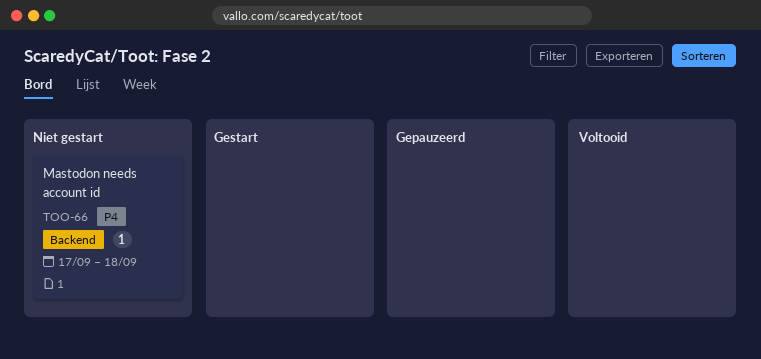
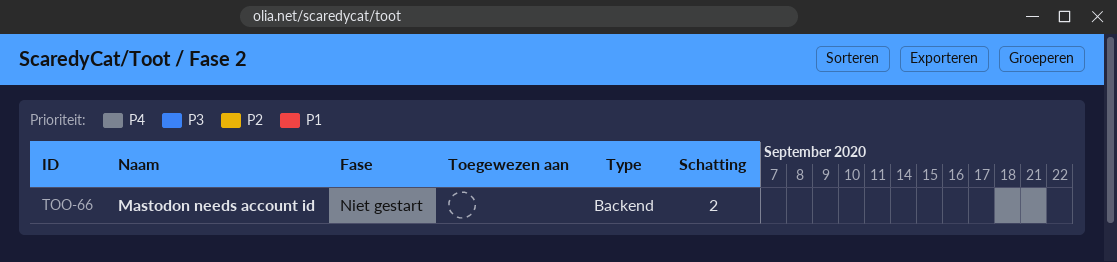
TOO-66, estimate: 1 -> 2
TOO-66, start: Sep 17 -> Sep 18
TOO-66, due: Sep 18 -> Sep 21

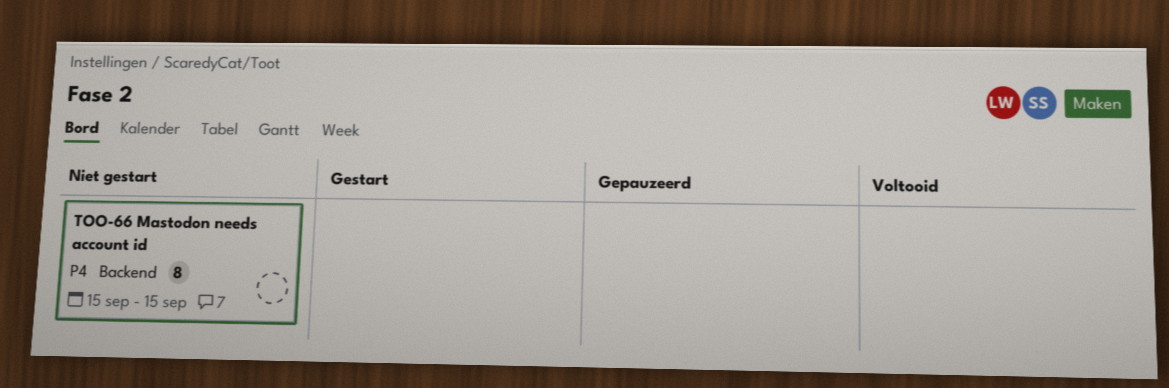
TOO-66, estimate: 2 -> 8
TOO-66, start: Sep 18 -> Sep 15
TOO-66, due: Sep 21 -> Sep 15

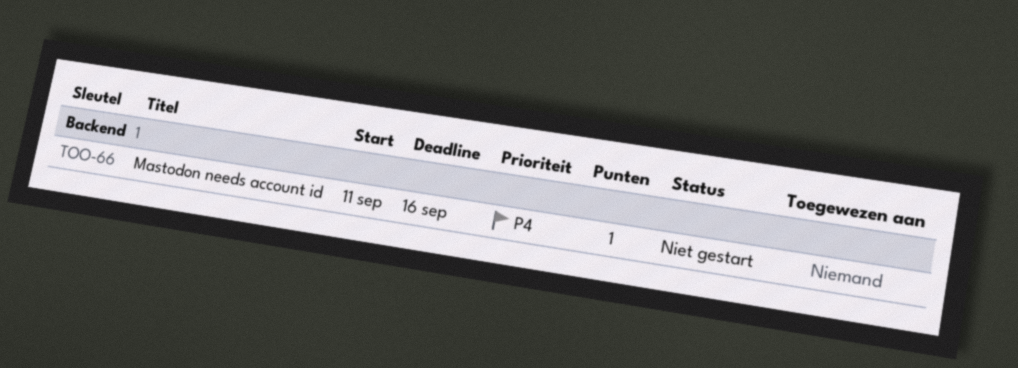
TOO-66, estimate: 8 -> 1
TOO-66, start: Sep 15 -> Sep 11
TOO-66, due: Sep 15 -> Sep 16

